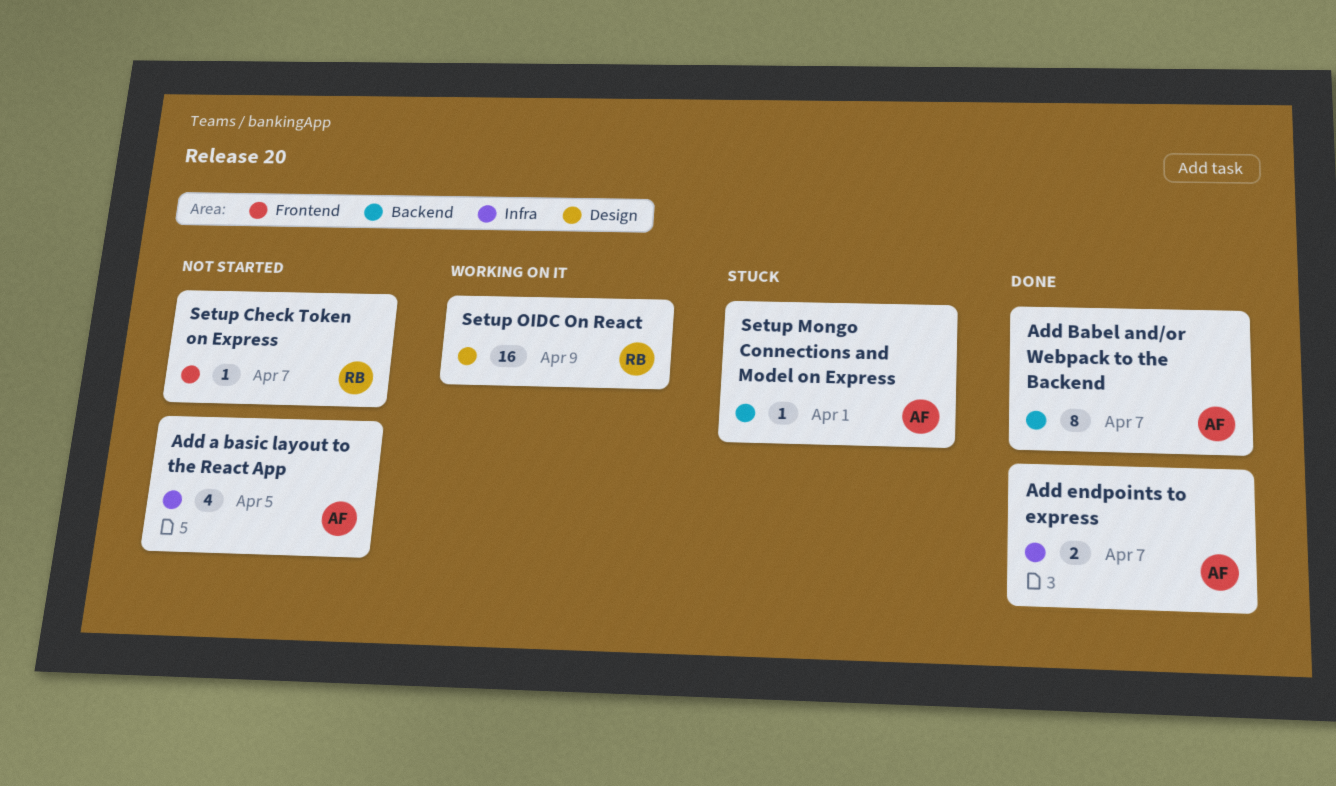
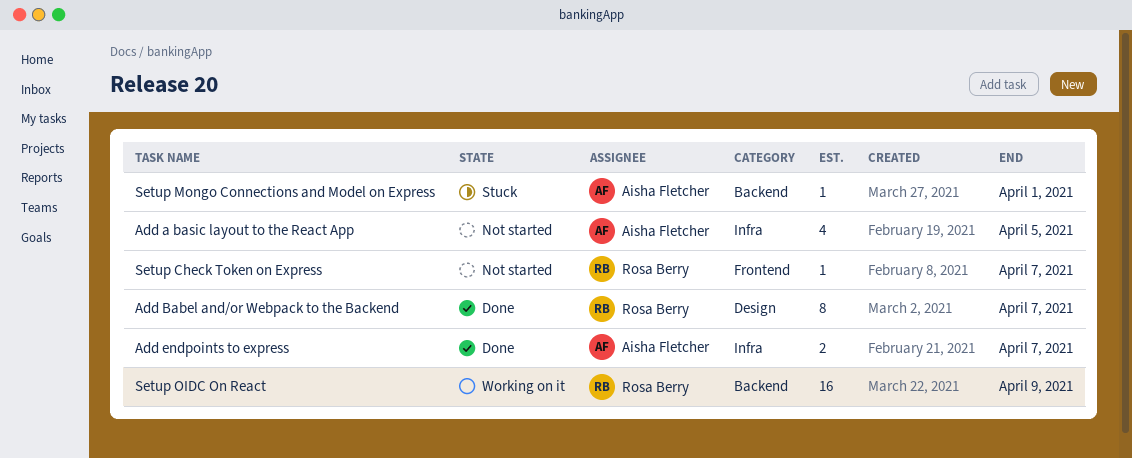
Add Babel and/or Webpack to the Backend, owner: Aisha Fletcher -> Rosa Berry
Add Babel and/or Webpack to the Backend, label: Backend -> Design
Setup OIDC On React, label: Design -> Backend

